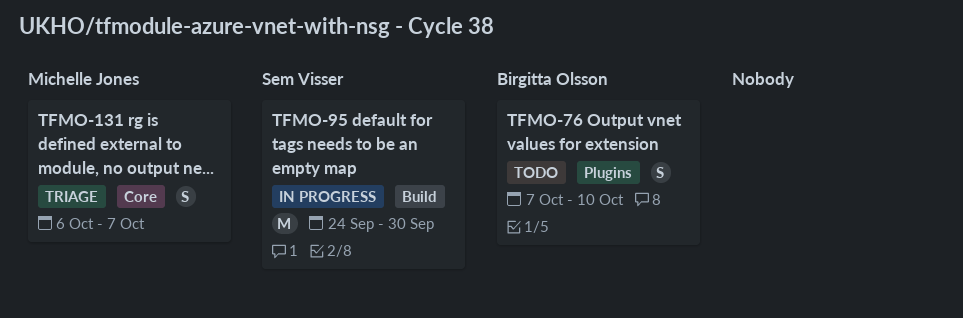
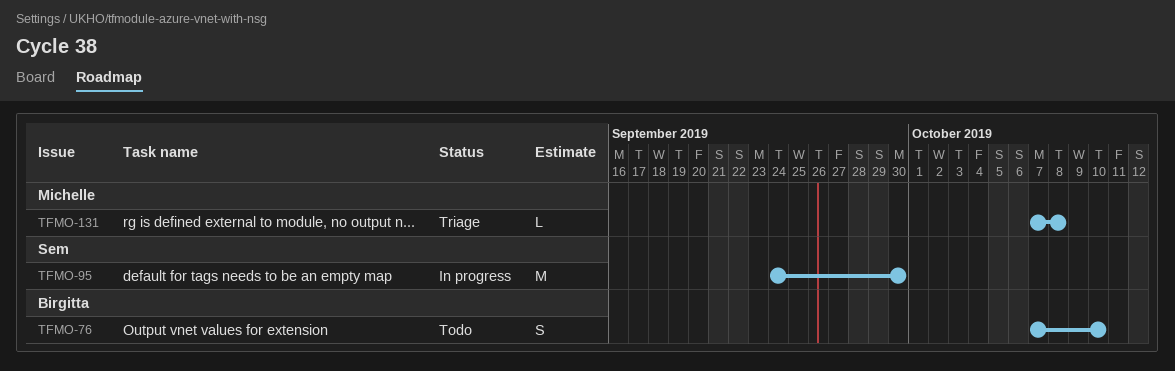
TFMO-131, estimate: S -> L
TFMO-131, start: Oct 6 -> Oct 7
TFMO-131, due: Oct 7 -> Oct 8

